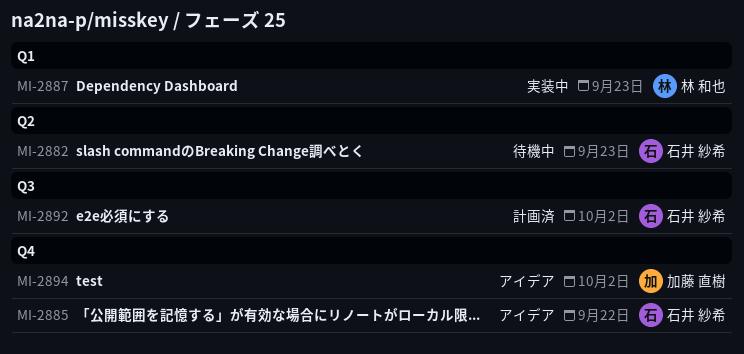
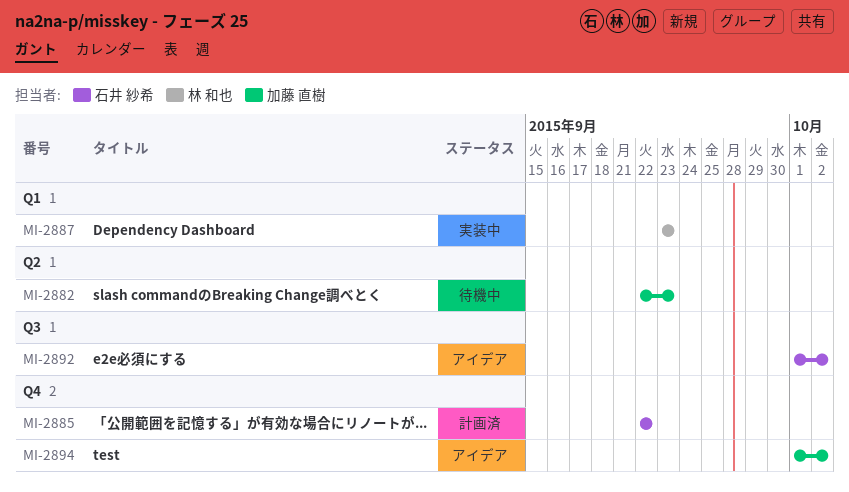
MI-2882, owner: 石井 紗希 -> 加藤 直樹
MI-2885, status: アイデア -> 計画済
MI-2892, status: 計画済 -> アイデア

